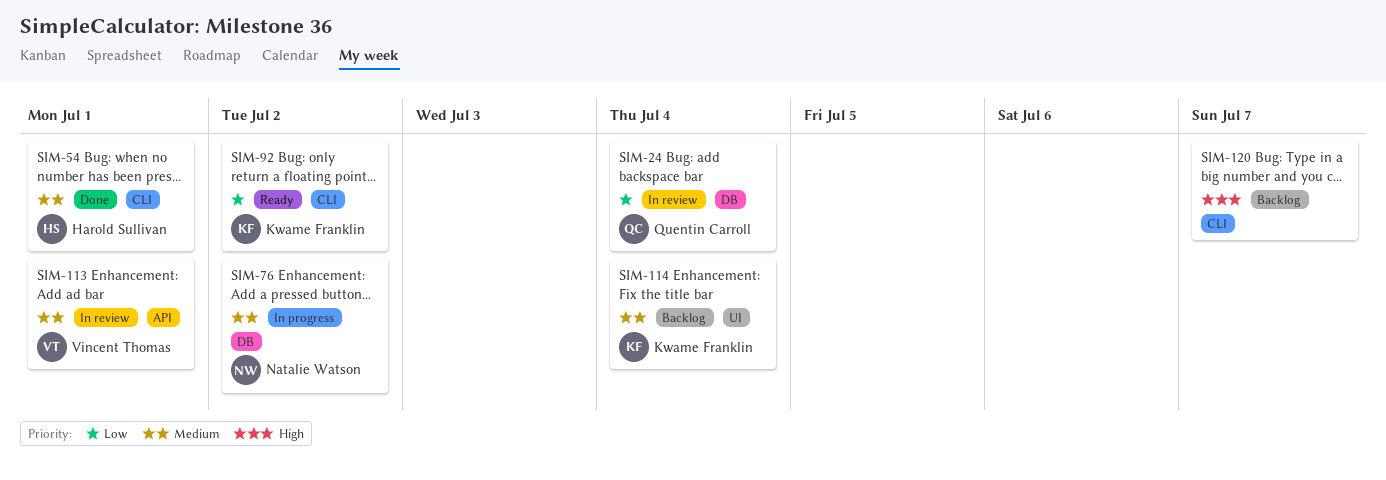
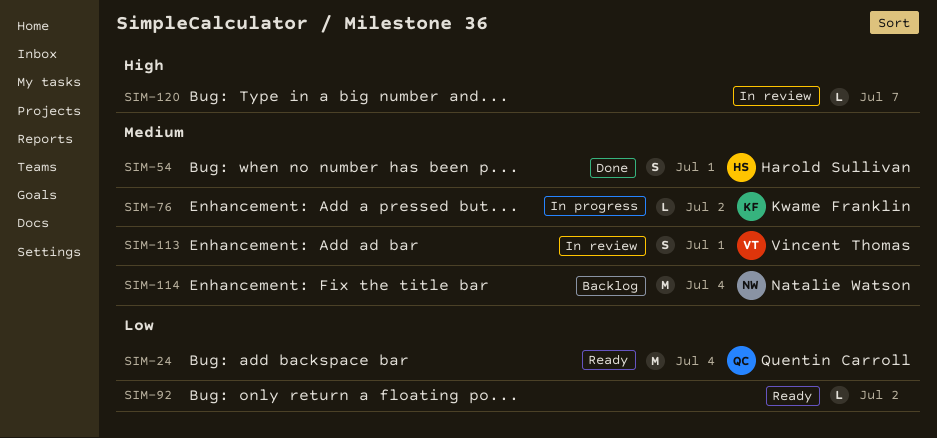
SIM-24, status: In review -> Ready
SIM-76, owner: Natalie Watson -> Kwame Franklin
SIM-92, owner: Kwame Franklin -> none
SIM-114, owner: Kwame Franklin -> Natalie Watson
SIM-120, status: Backlog -> In review

